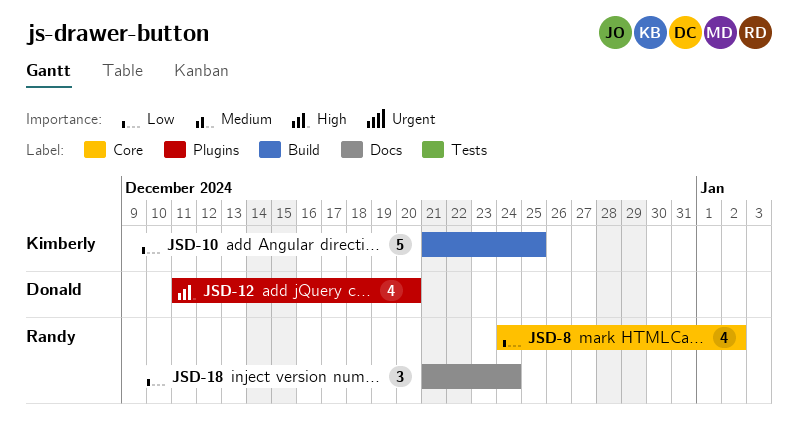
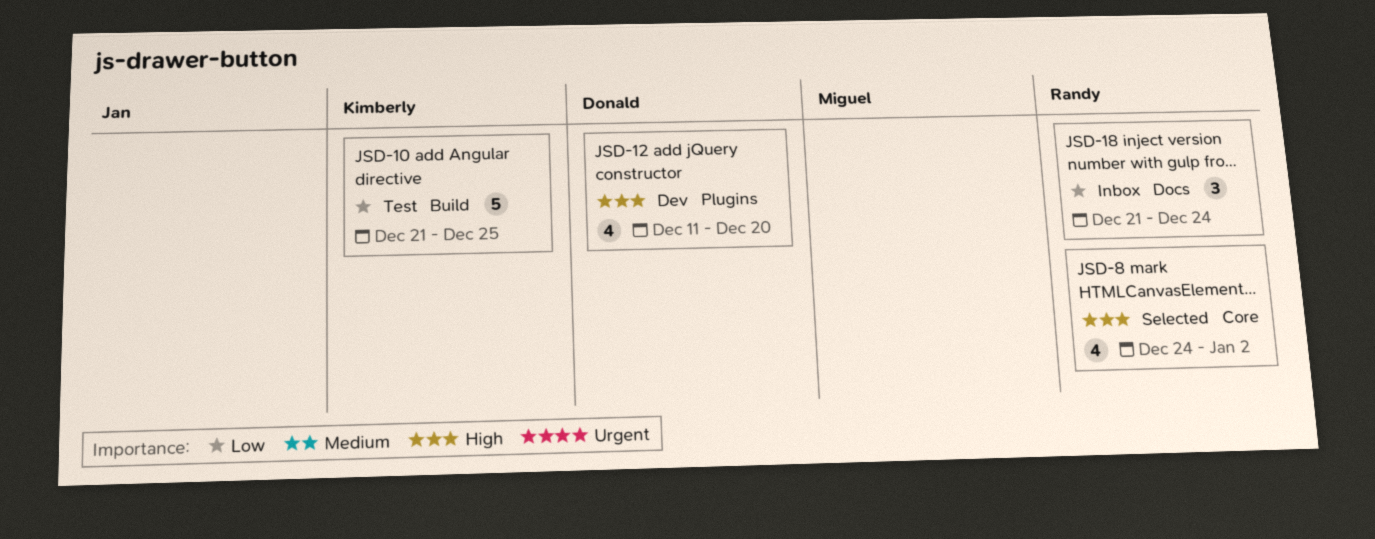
JSD-8, priority: Low -> High

